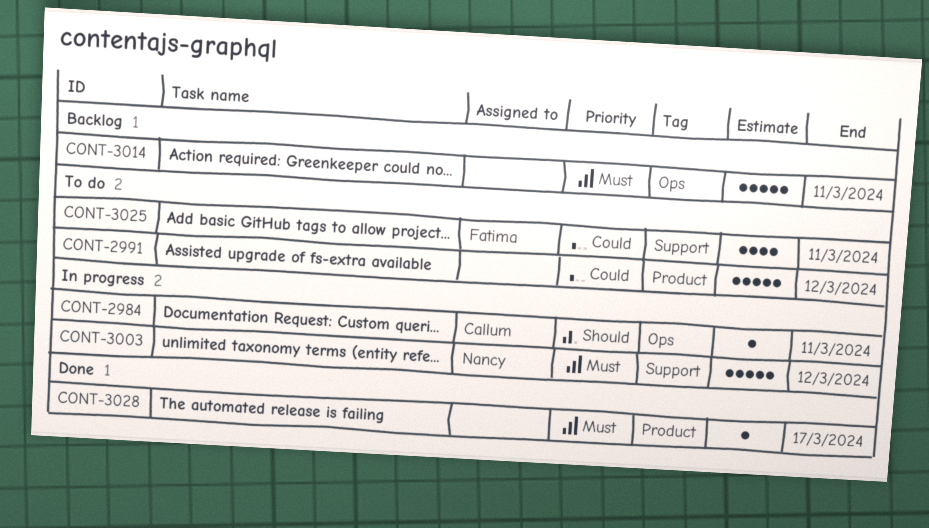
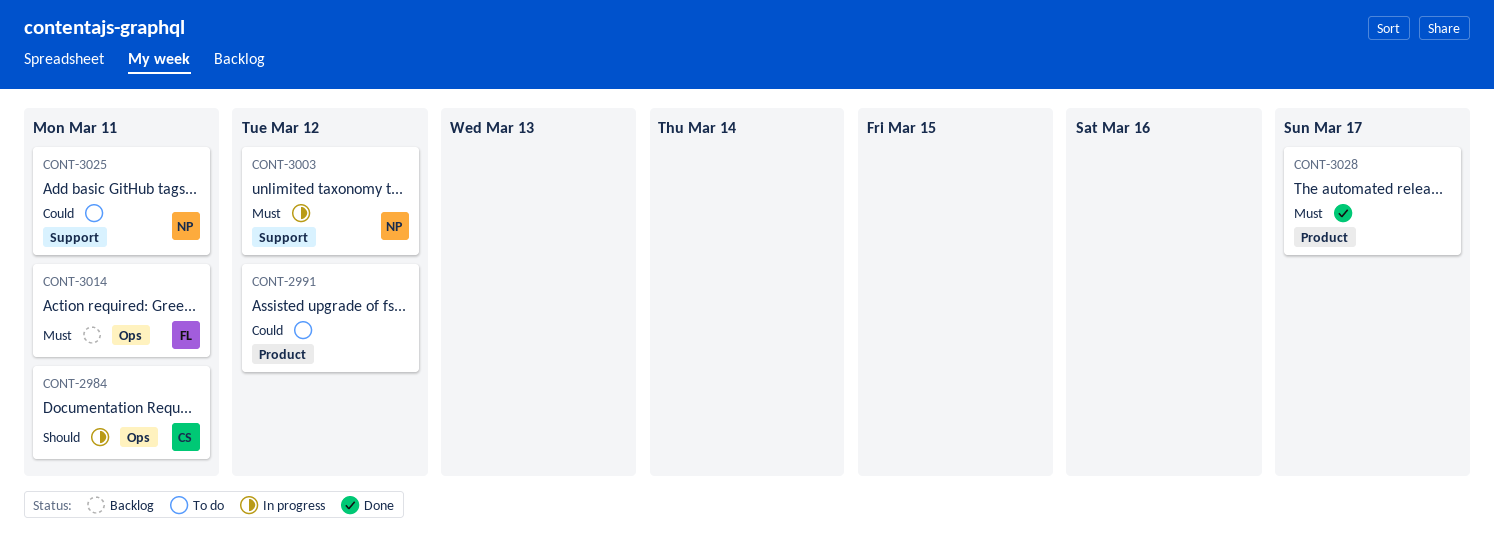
CONT-3014, owner: none -> Fatima
CONT-3025, owner: Fatima -> Nancy

